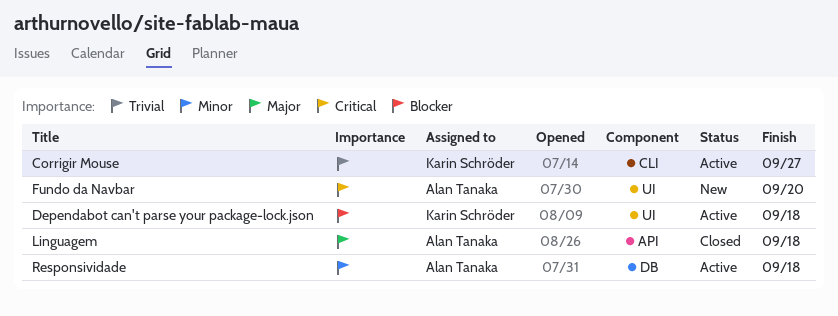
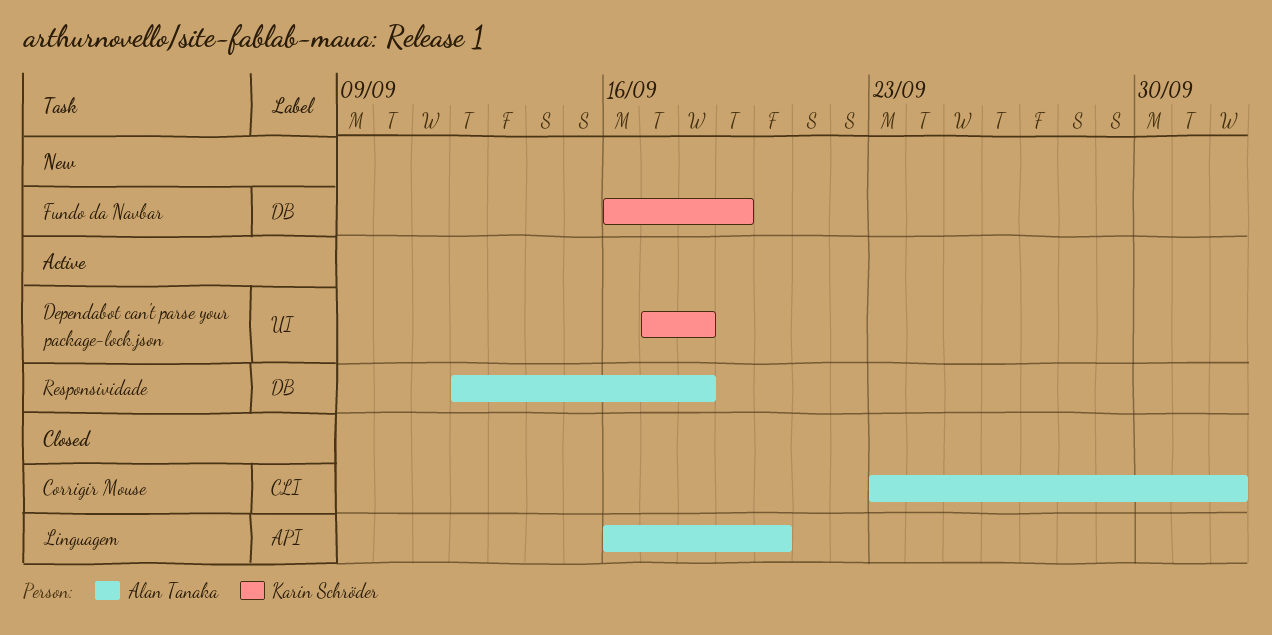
Corrigir Mouse, status: Active -> Closed
Corrigir Mouse, owner: Karin Schröder -> Alan Tanaka
Corrigir Mouse, due: Sep 27 -> Oct 2
Fundo da Navbar, owner: Alan Tanaka -> Karin Schröder
Fundo da Navbar, label: UI -> DB
Fundo da Navbar, due: Sep 20 -> Sep 19
Linguagem, due: Sep 18 -> Sep 20

